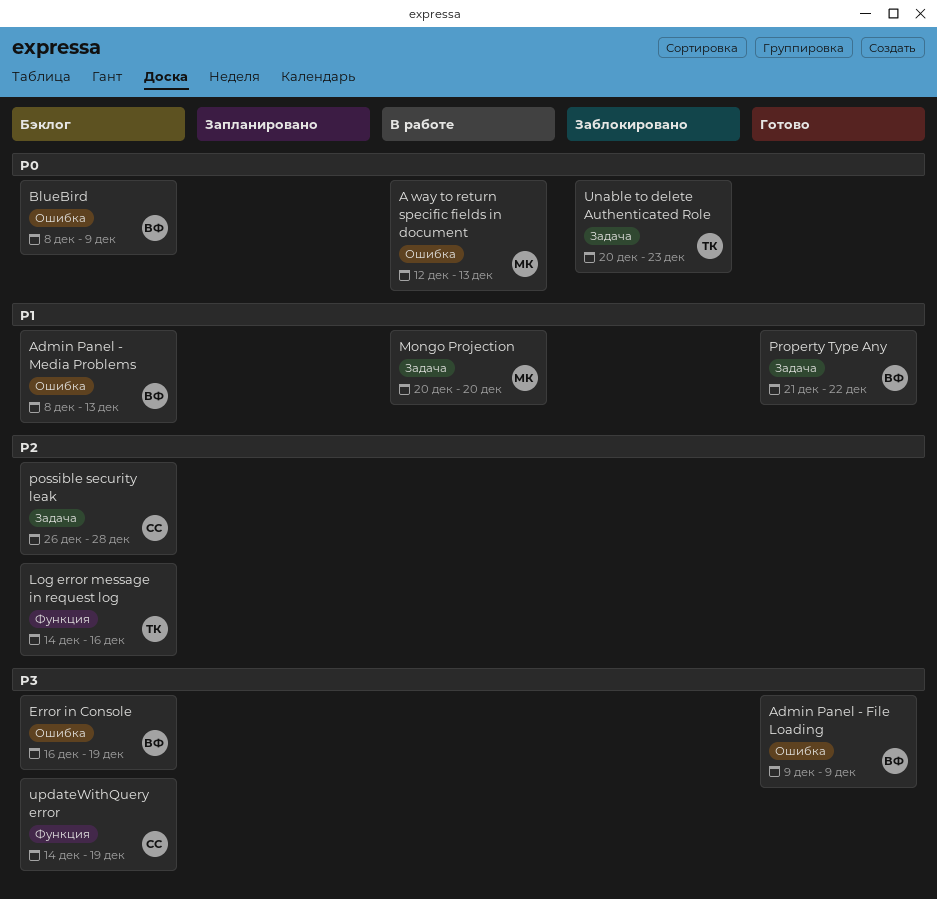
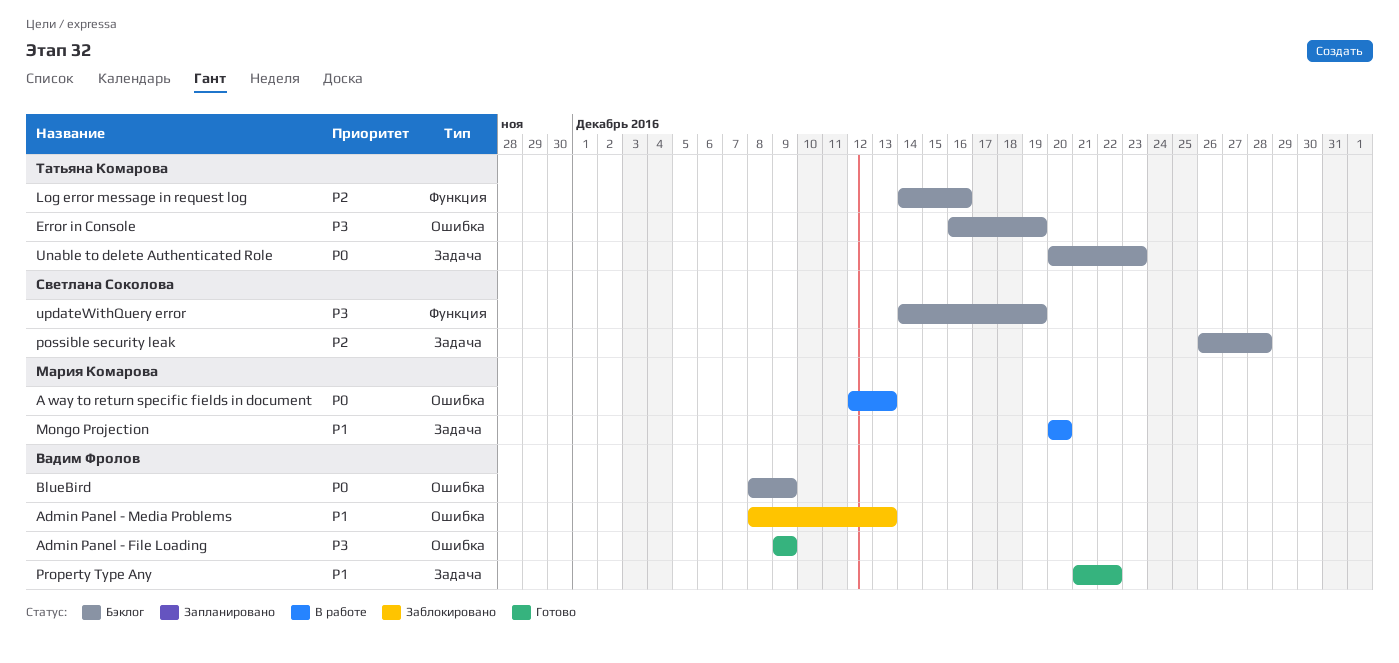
Admin Panel - Media Problems, status: Бэклог -> Заблокировано
Error in Console, owner: Вадим Фролов -> Татьяна Комарова
Unable to delete Authenticated Role, status: Заблокировано -> Бэклог

